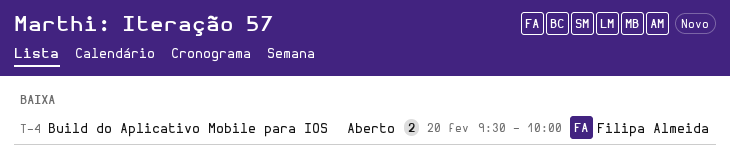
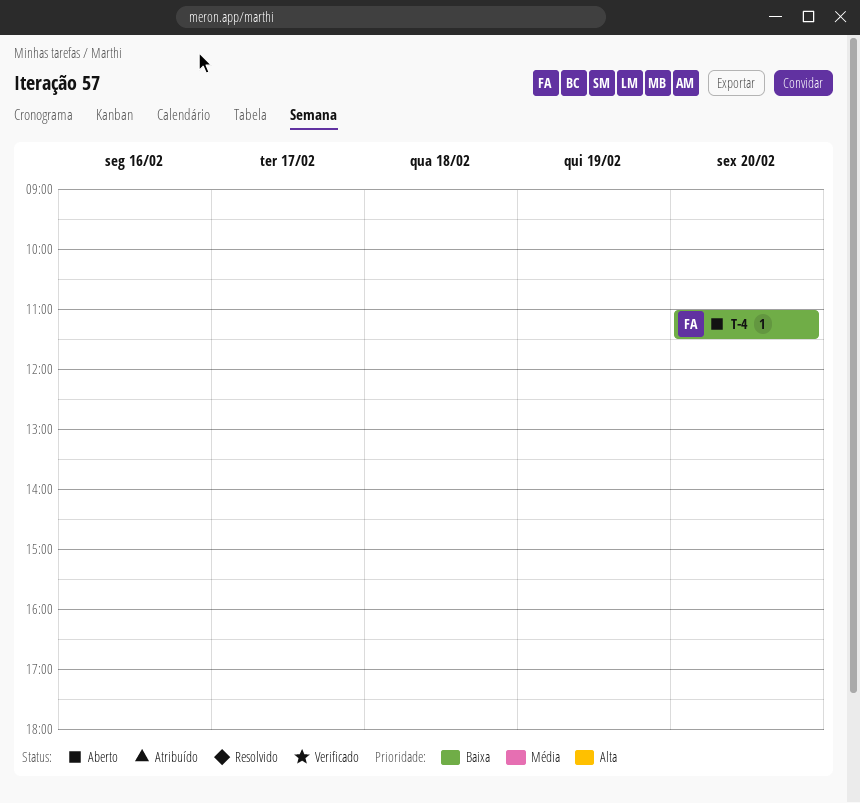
T-4, estimate: 2 -> 1
T-4, begins: 09:30 -> 11:00
T-4, ends: 10:00 -> 11:30

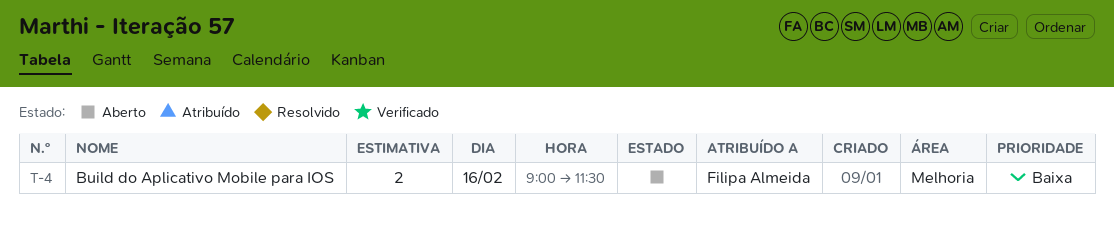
T-4, estimate: 1 -> 2
T-4, day: Feb 20 -> Feb 16
T-4, begins: 11:00 -> 09:00

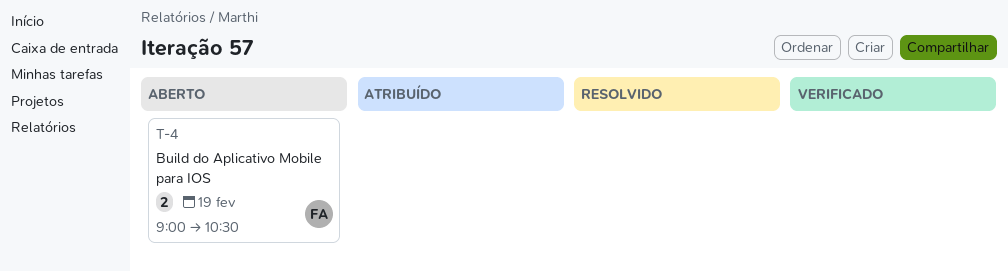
T-4, day: Feb 16 -> Feb 19
T-4, ends: 11:30 -> 10:30

